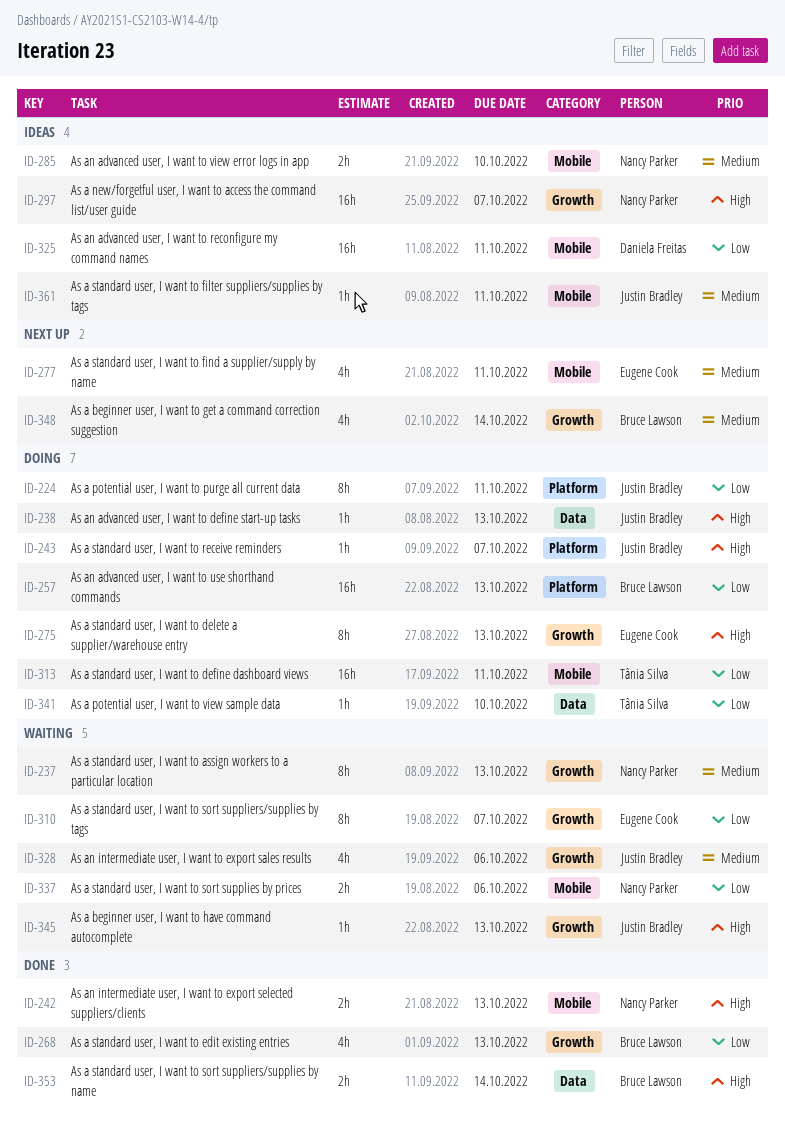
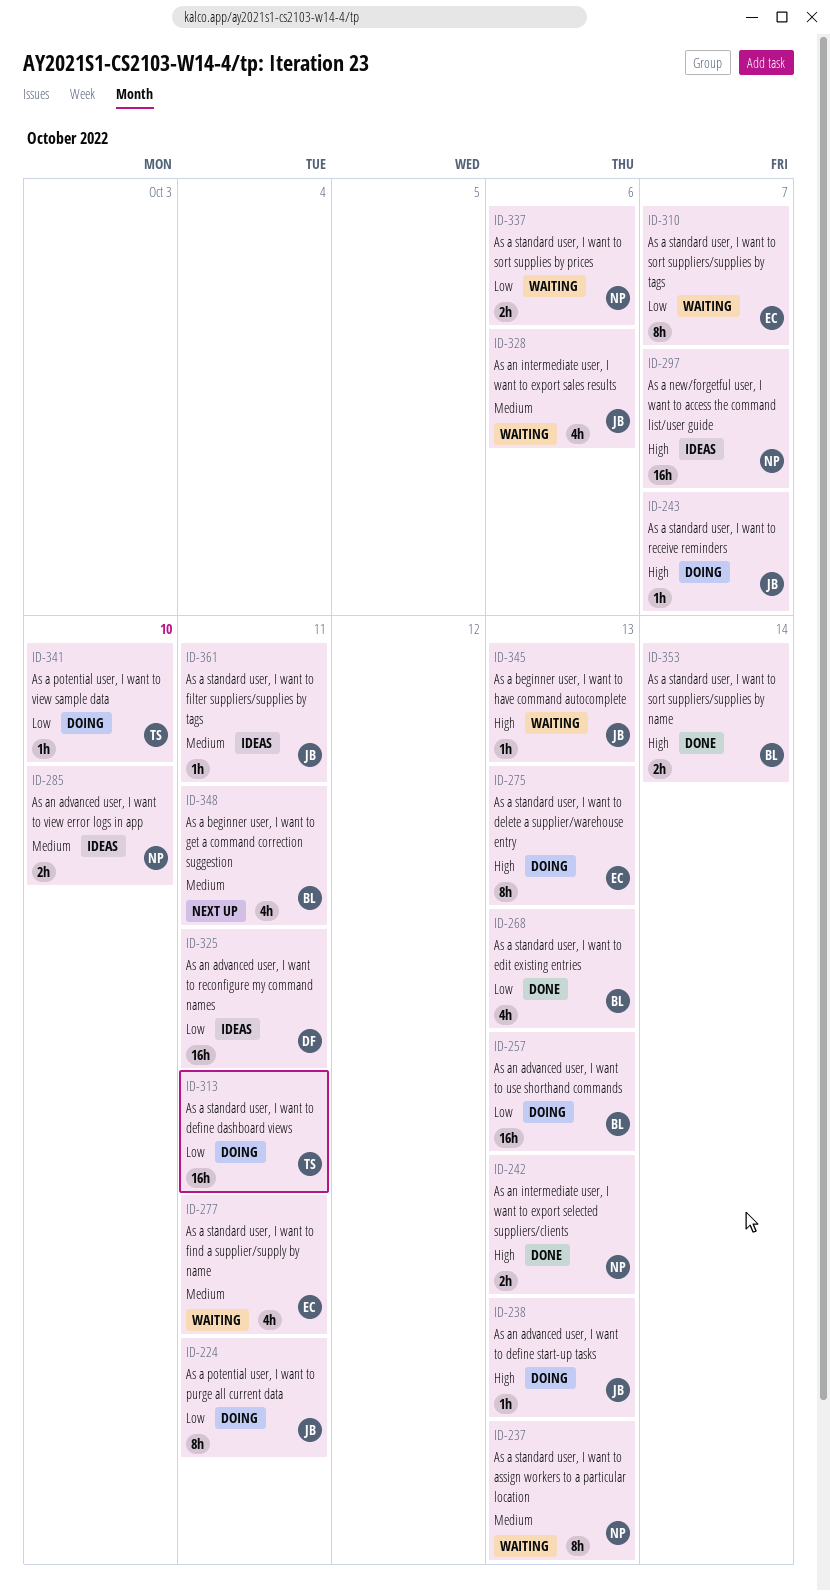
ID-277, status: Next up -> Waiting
ID-348, due: Oct 14 -> Oct 11

